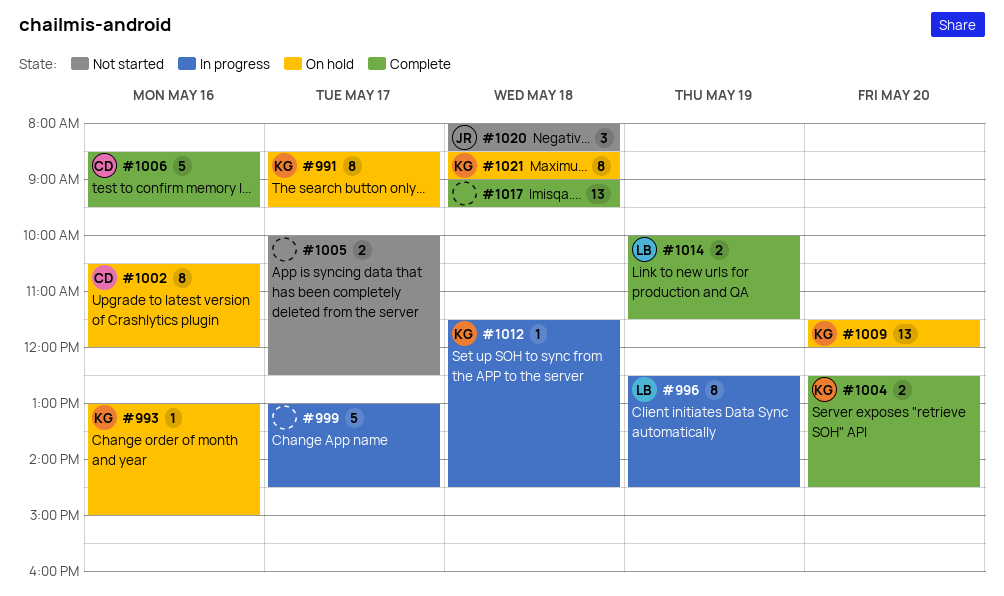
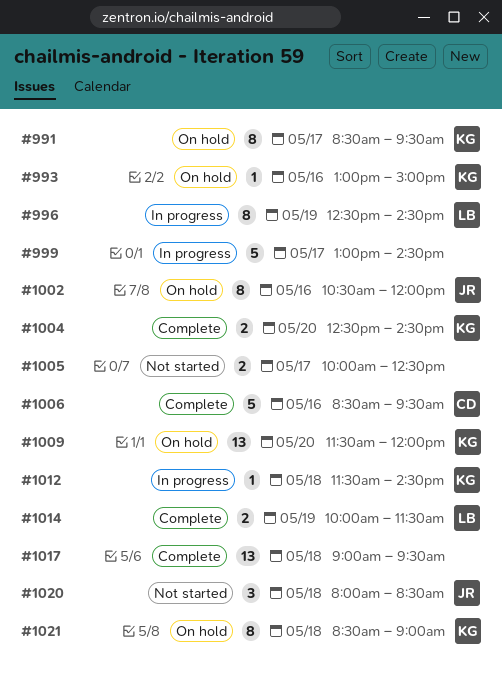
#1002, owner: CD -> JR

